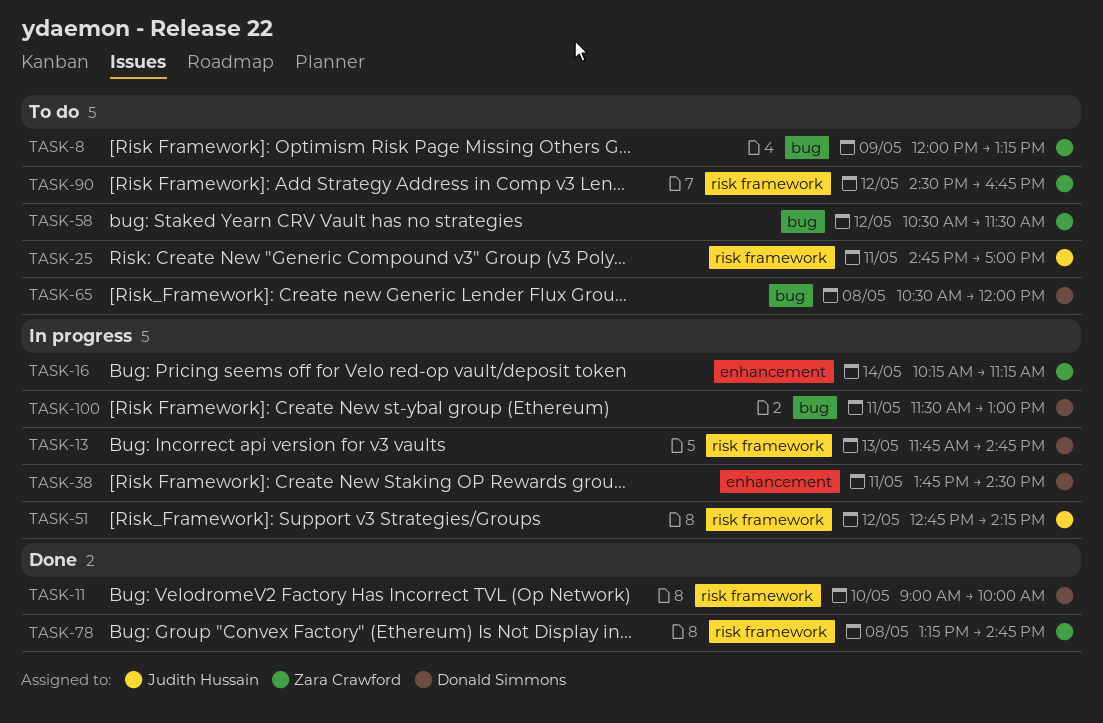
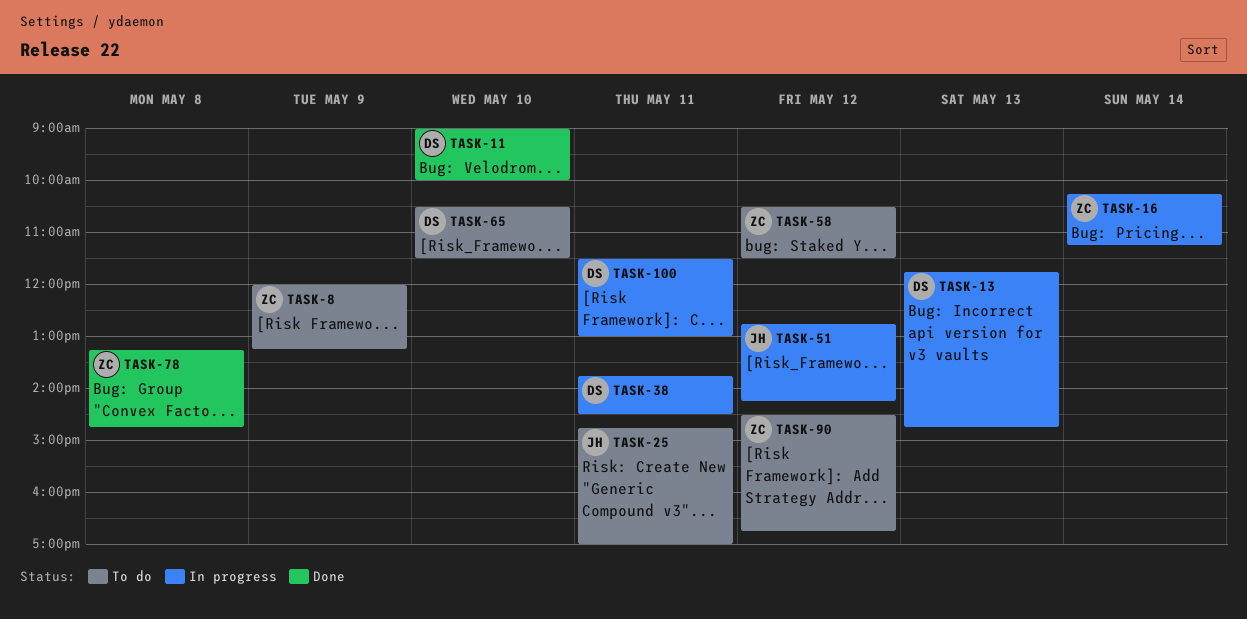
TASK-65, day: May 8 -> May 10
TASK-65, ends: 12:00 -> 11:30

